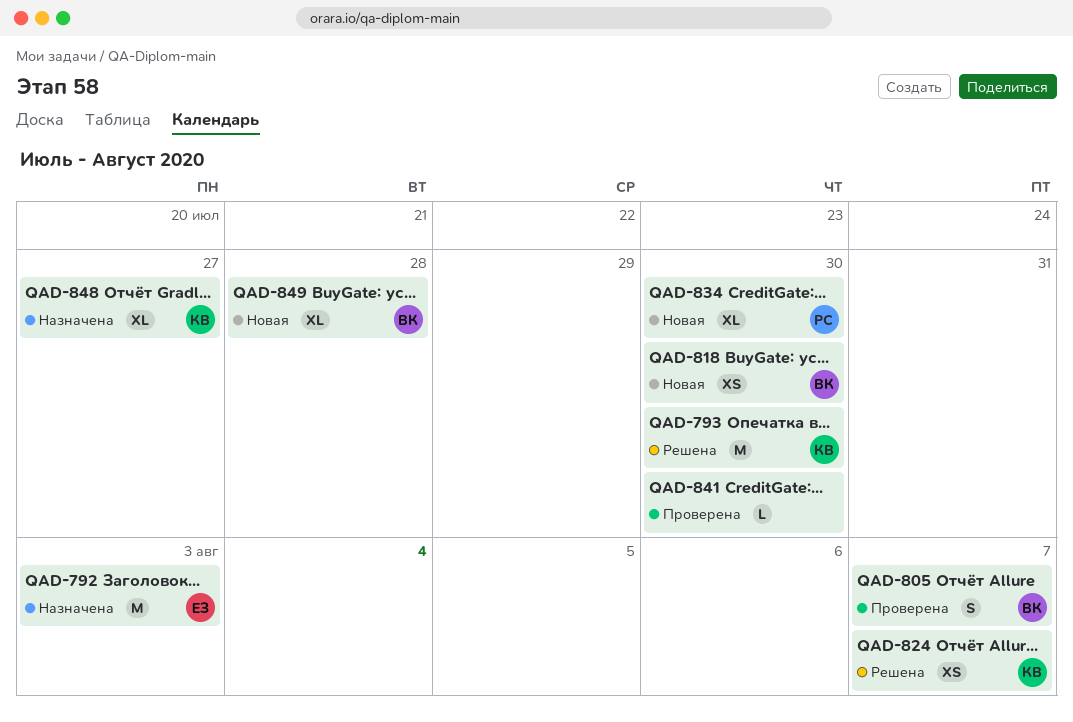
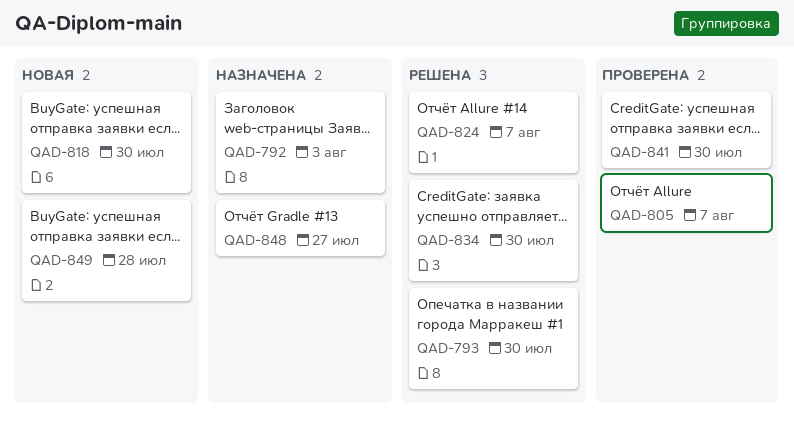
QAD-834, status: Новая -> Решена

